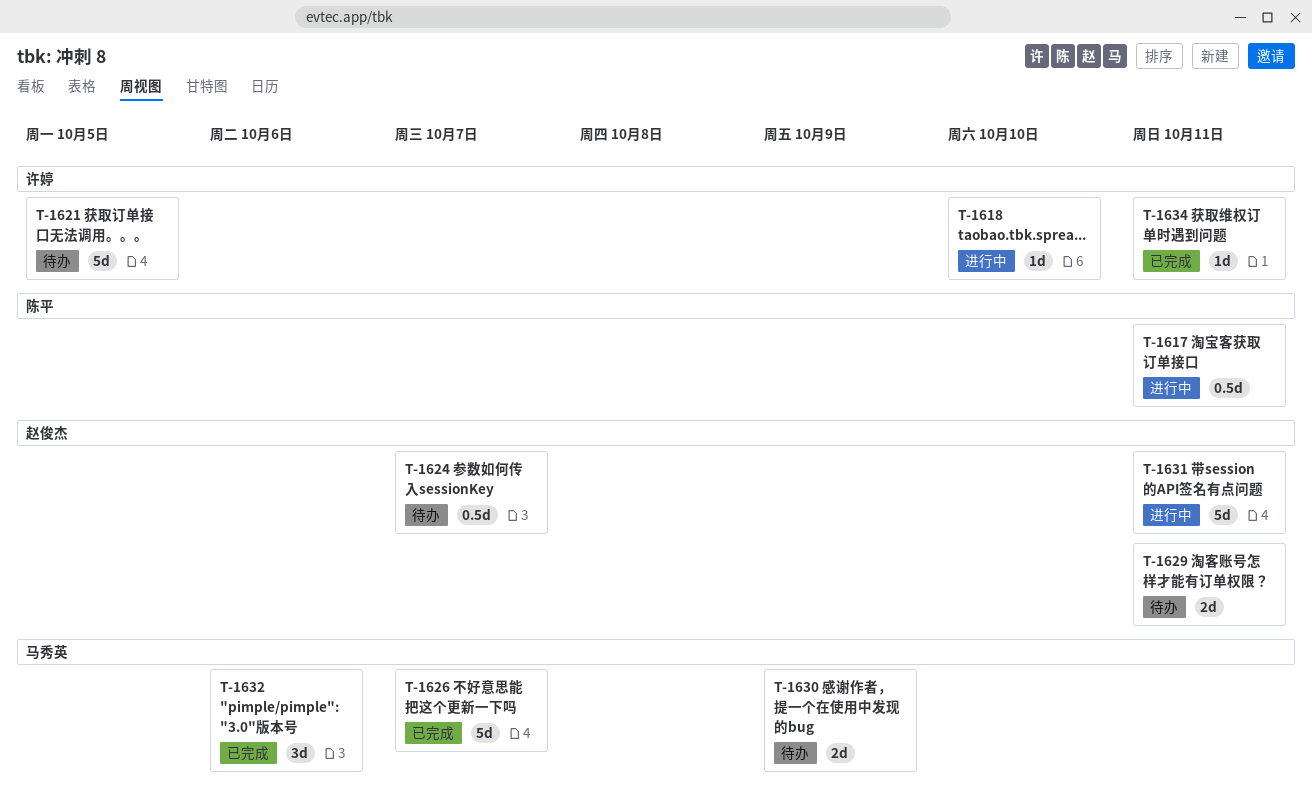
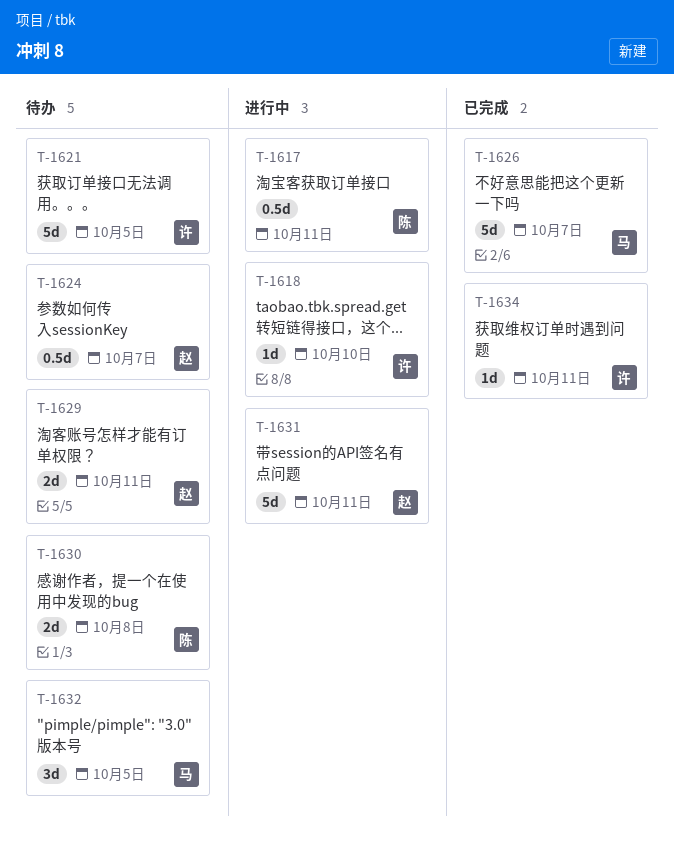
T-1630, owner: 马秀英 -> 陈平
T-1630, due: Oct 9 -> Oct 8
T-1632, status: 已完成 -> 待办
T-1632, due: Oct 6 -> Oct 5

